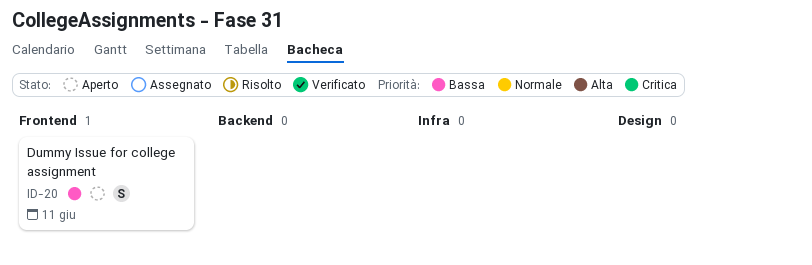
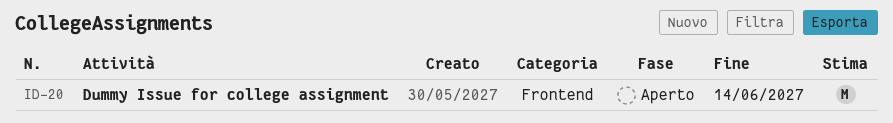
ID-20, estimate: S -> M
ID-20, due: Jun 11 -> Jun 14

